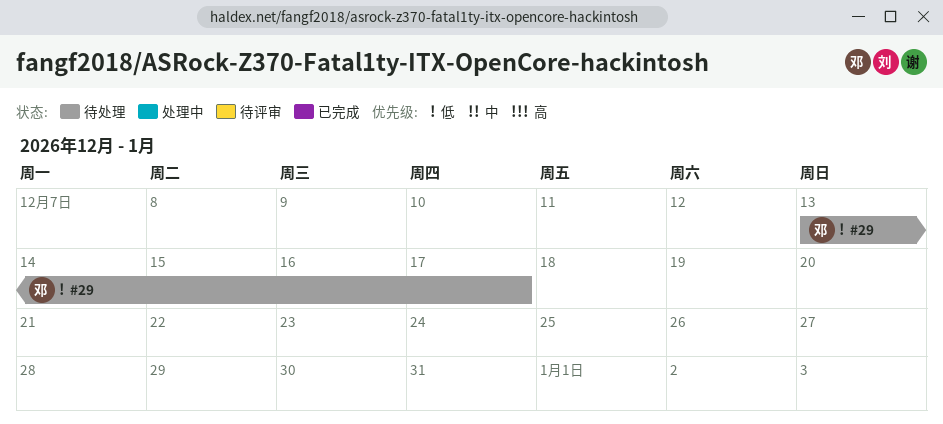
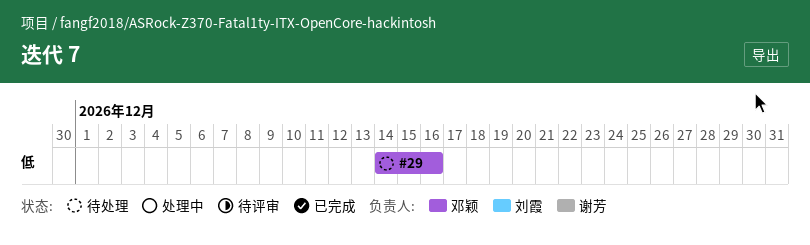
#29, start: Dec 13 -> Dec 14
#29, due: Dec 17 -> Dec 16

